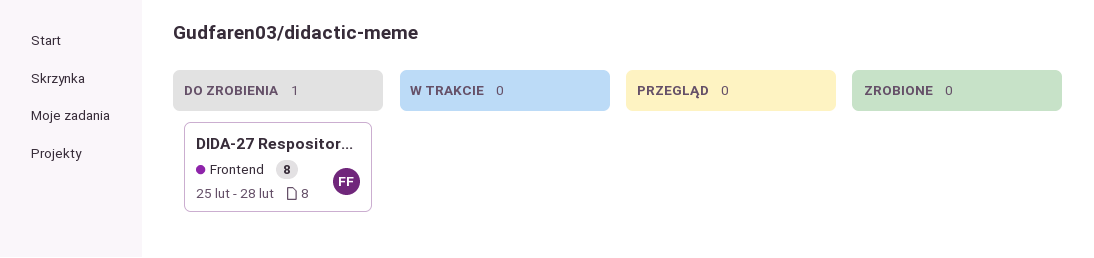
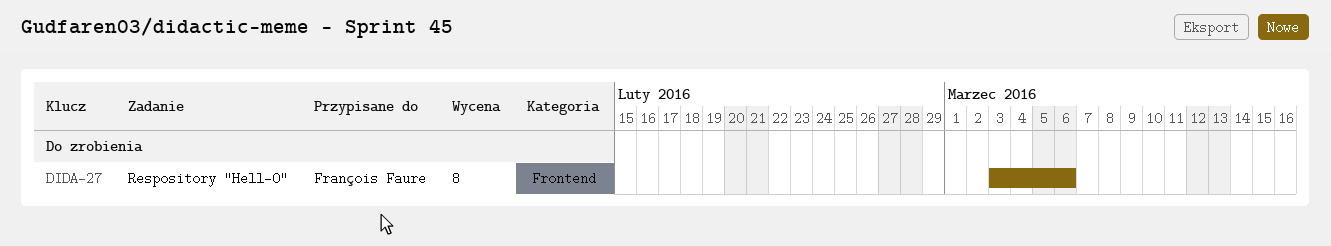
DIDA-27, start: Feb 25 -> Mar 3
DIDA-27, due: Feb 28 -> Mar 6

